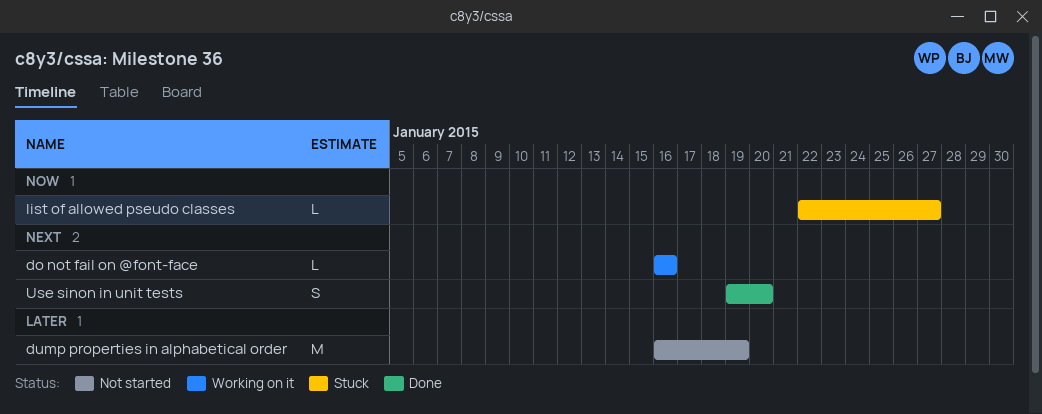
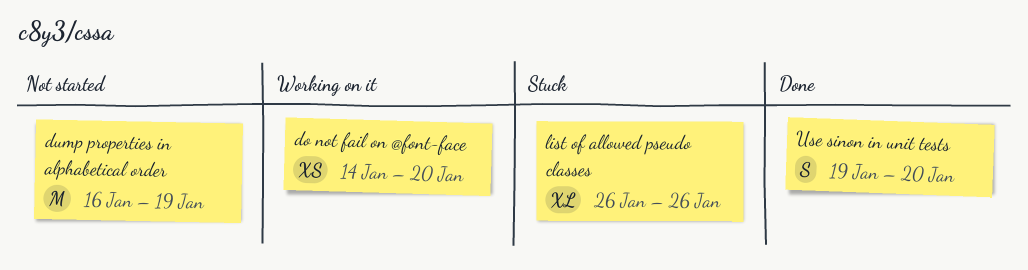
do not fail on @font-face, estimate: L -> XS
do not fail on @font-face, start: Jan 16 -> Jan 14
do not fail on @font-face, due: Jan 16 -> Jan 20
list of allowed pseudo classes, estimate: L -> XL
list of allowed pseudo classes, start: Jan 22 -> Jan 26
list of allowed pseudo classes, due: Jan 27 -> Jan 26

